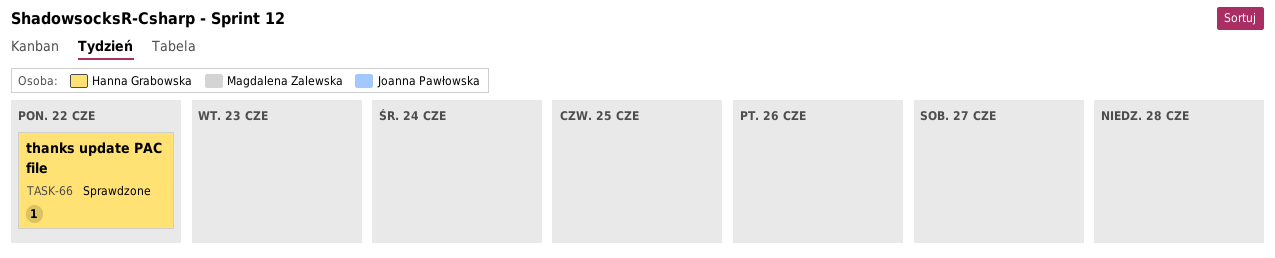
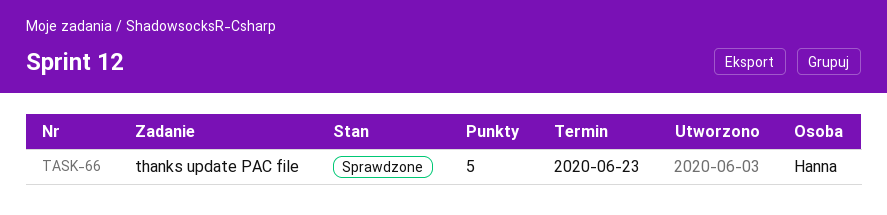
TASK-66, estimate: 1 -> 5
TASK-66, due: Jun 22 -> Jun 23

